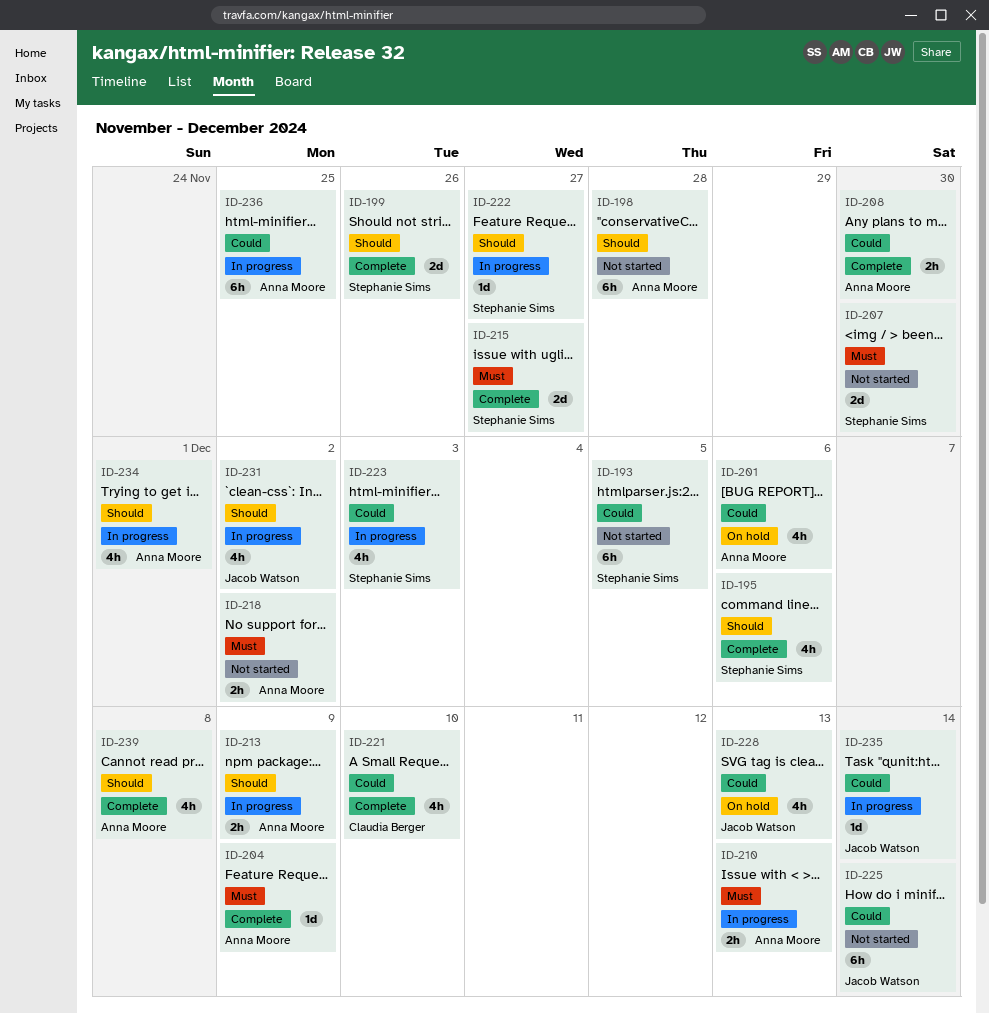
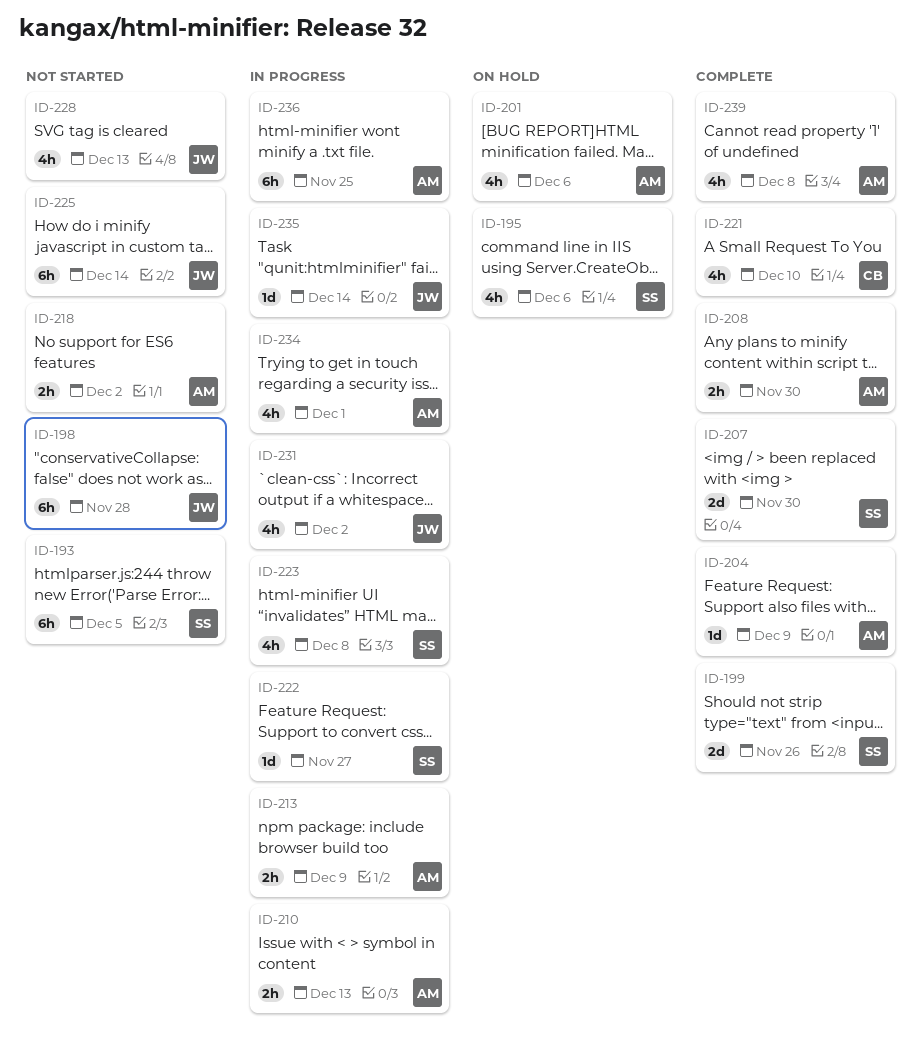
ID-195, status: Complete -> On hold
ID-198, owner: Anna Moore -> Jacob Watson
ID-207, status: Not started -> Complete
ID-215: present -> none
ID-223, due: Dec 3 -> Dec 8
ID-228, status: On hold -> Not started

